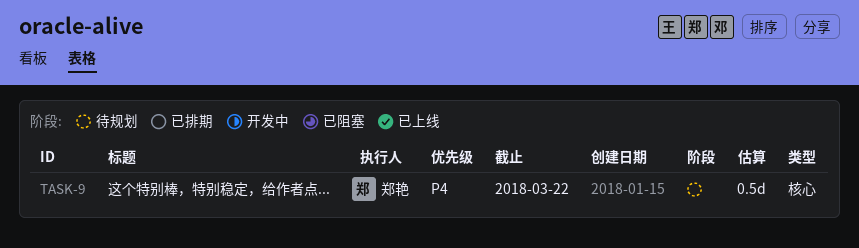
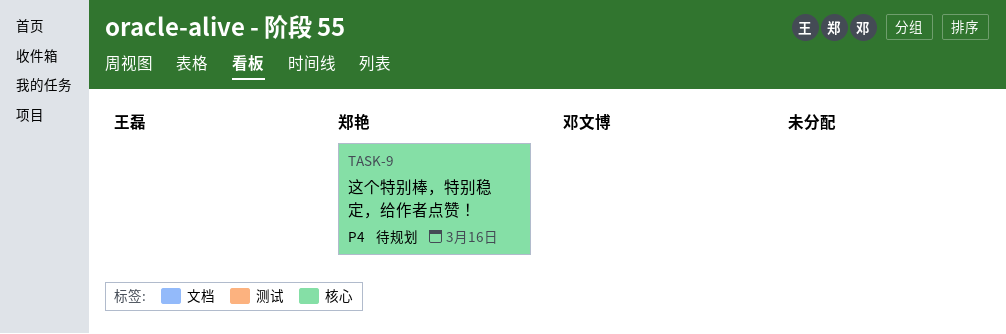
TASK-9, due: Mar 22 -> Mar 16

